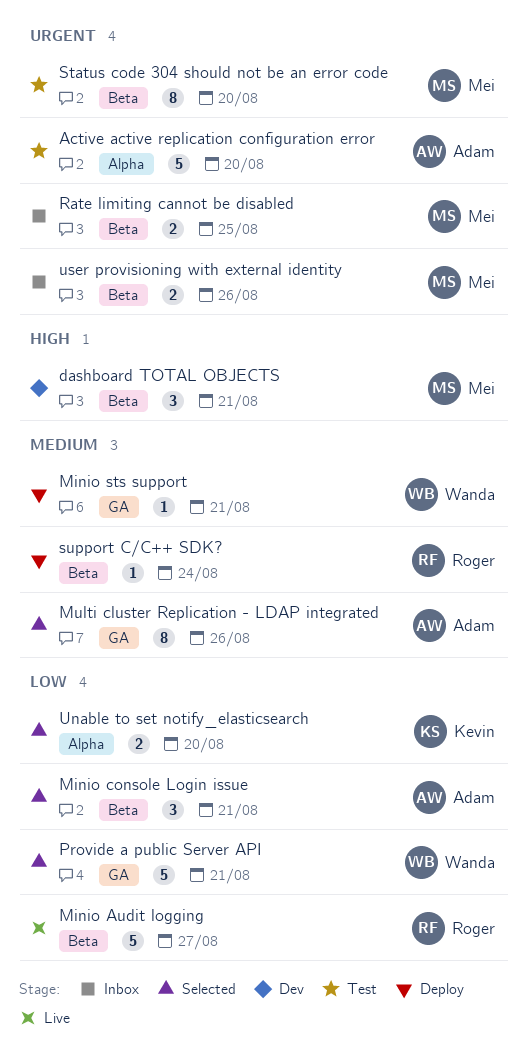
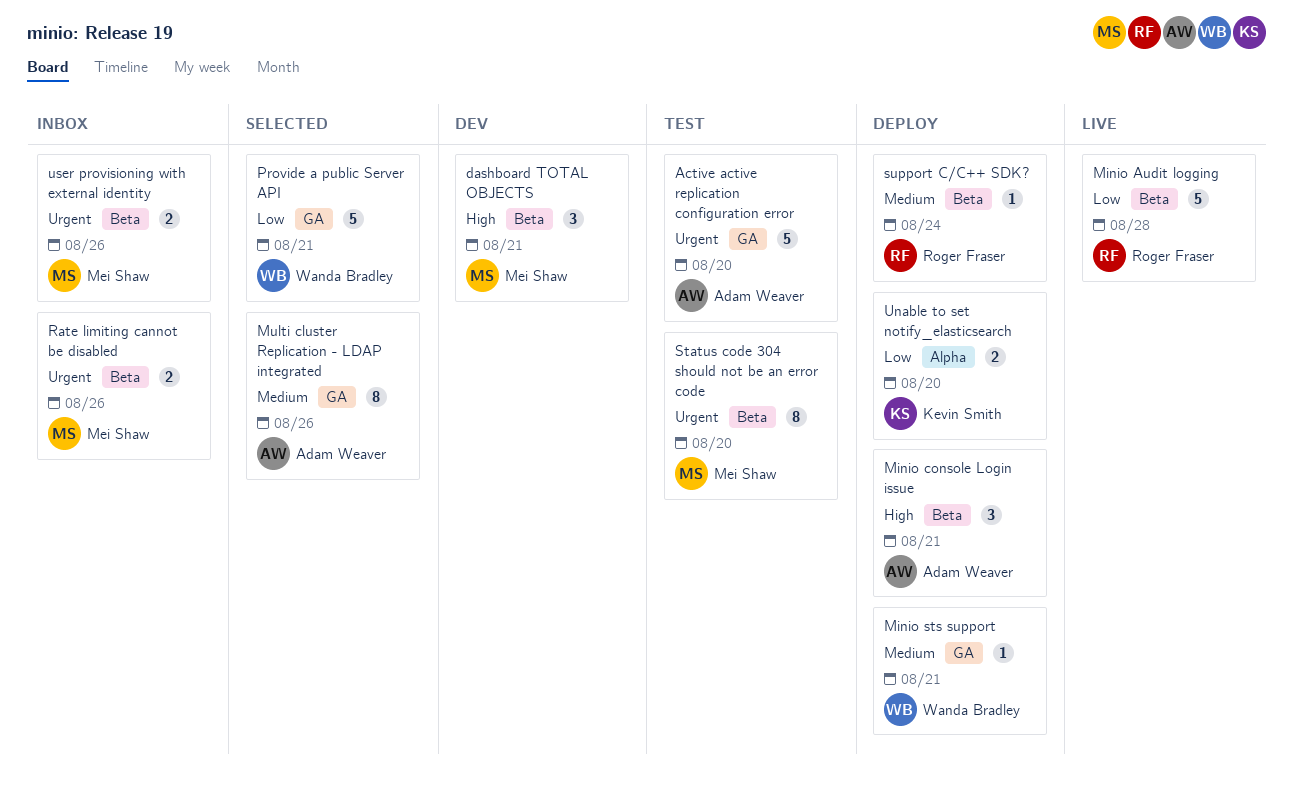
Active active replication configuration error, label: Alpha -> GA
Minio Audit logging, due: Aug 27 -> Aug 28
Minio console Login issue, status: Selected -> Deploy
Minio console Login issue, priority: Low -> High
Rate limiting cannot be disabled, due: Aug 25 -> Aug 26
Unable to set notify_elasticsearch, status: Selected -> Deploy

